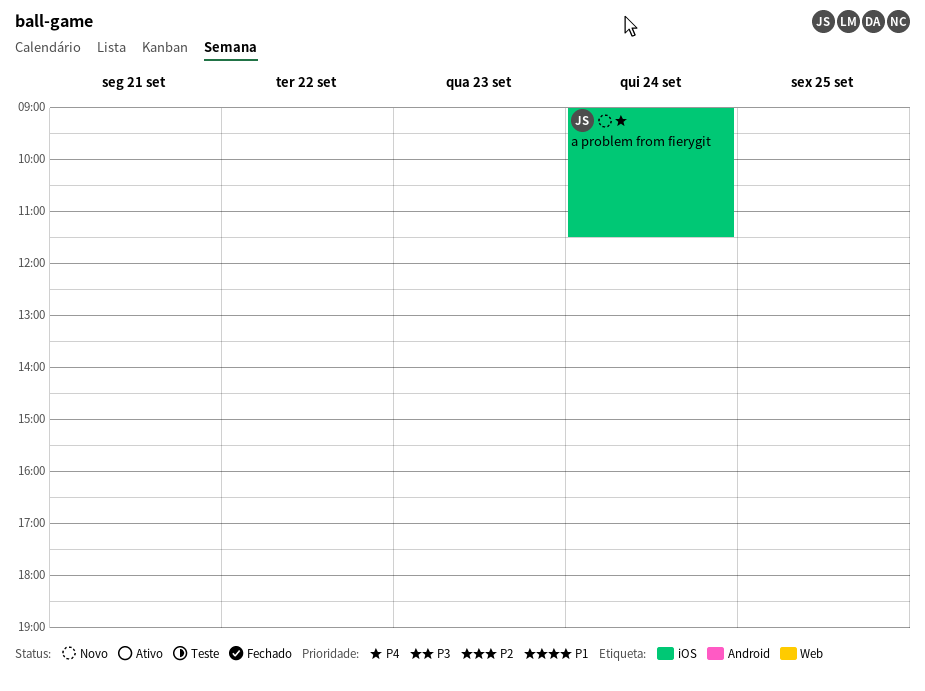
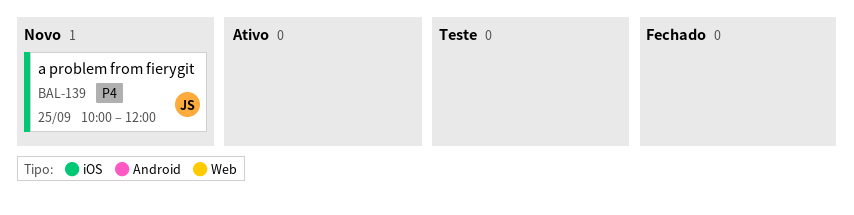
a problem from fierygit, day: Sep 24 -> Sep 25
a problem from fierygit, begins: 09:00 -> 10:00
a problem from fierygit, ends: 11:30 -> 12:00

